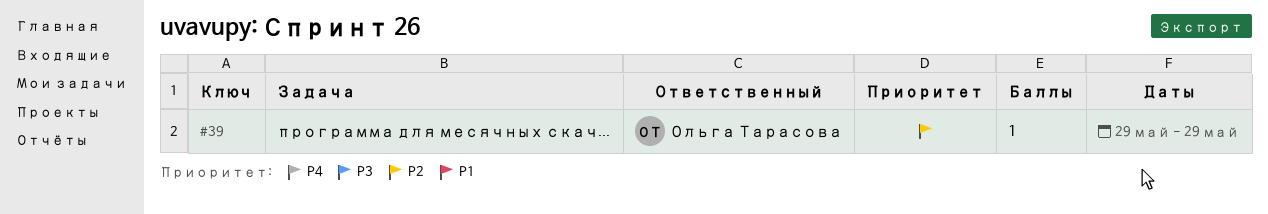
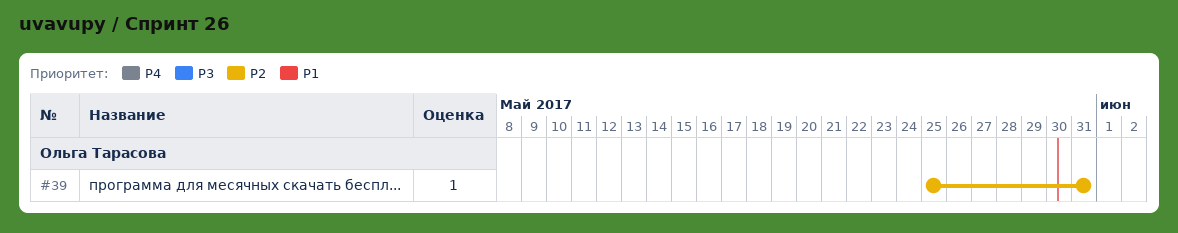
#39, start: May 29 -> May 25
#39, due: May 29 -> May 31

